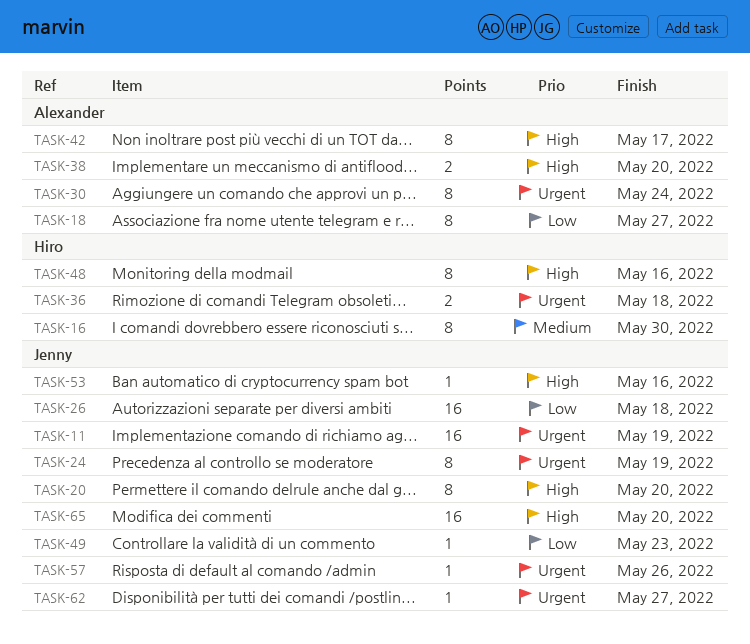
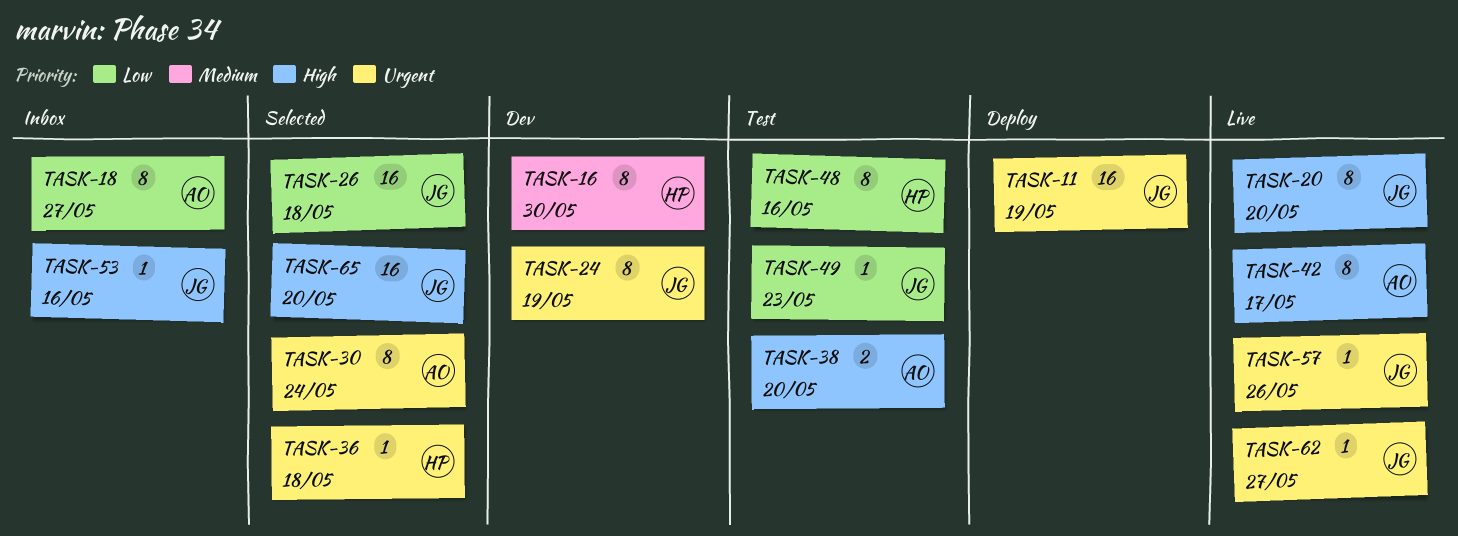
TASK-36, estimate: 2 -> 1
TASK-48, priority: High -> Low

